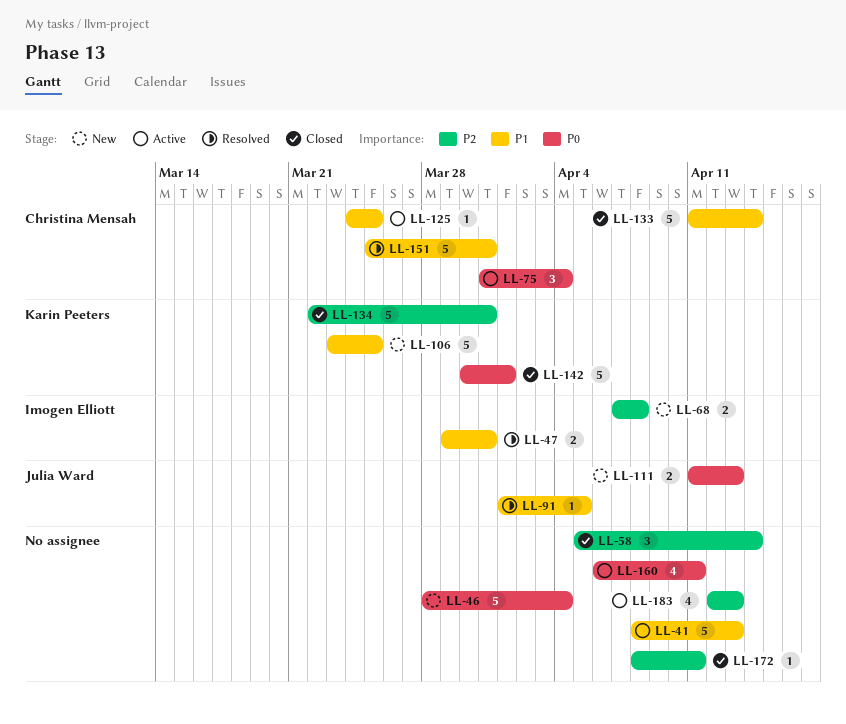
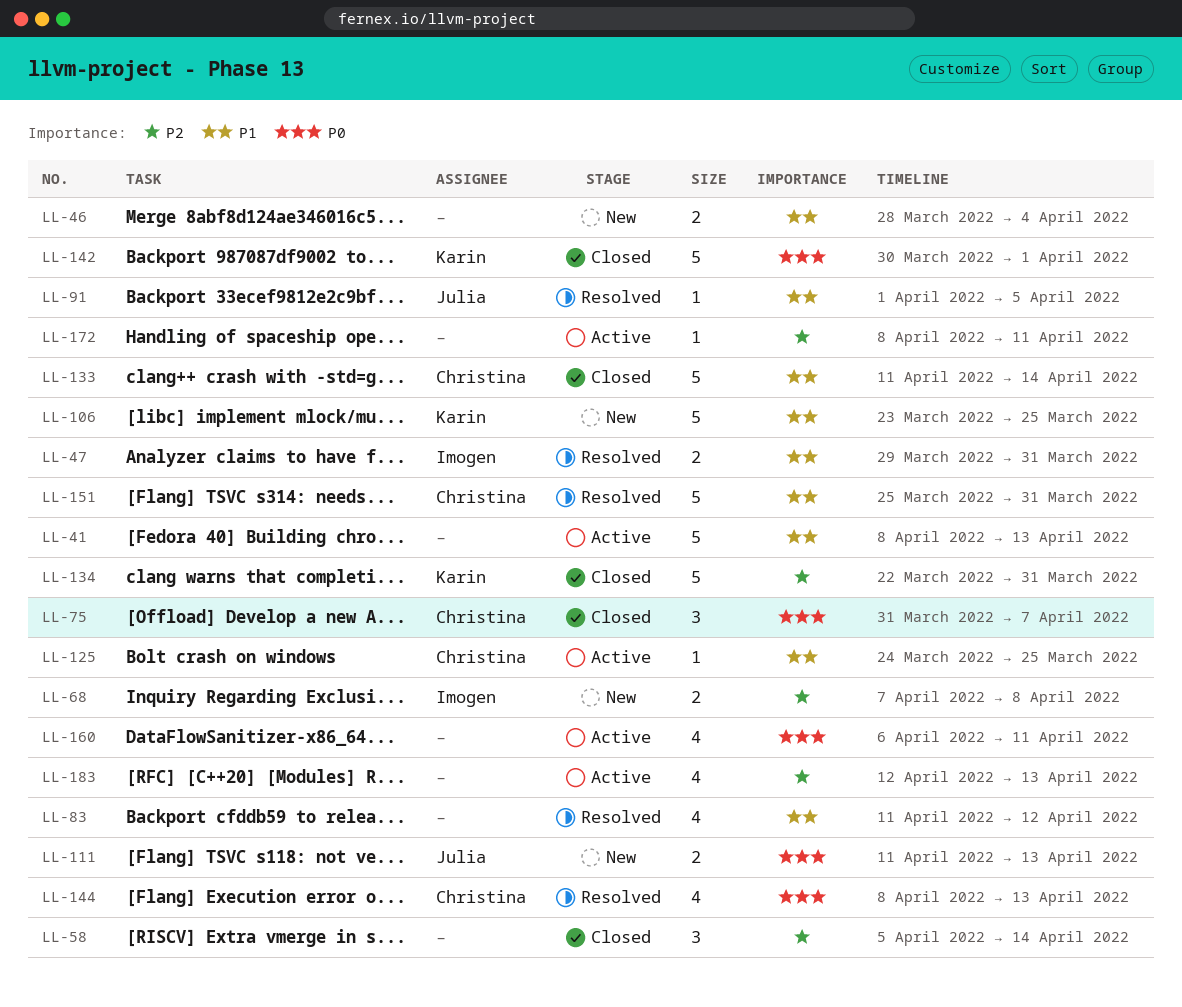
LL-46, priority: P0 -> P1
LL-46, estimate: 5 -> 2
LL-75, status: Active -> Closed
LL-75, due: Apr 4 -> Apr 7
LL-83: none -> present
LL-144: none -> present
LL-172, status: Closed -> Active

